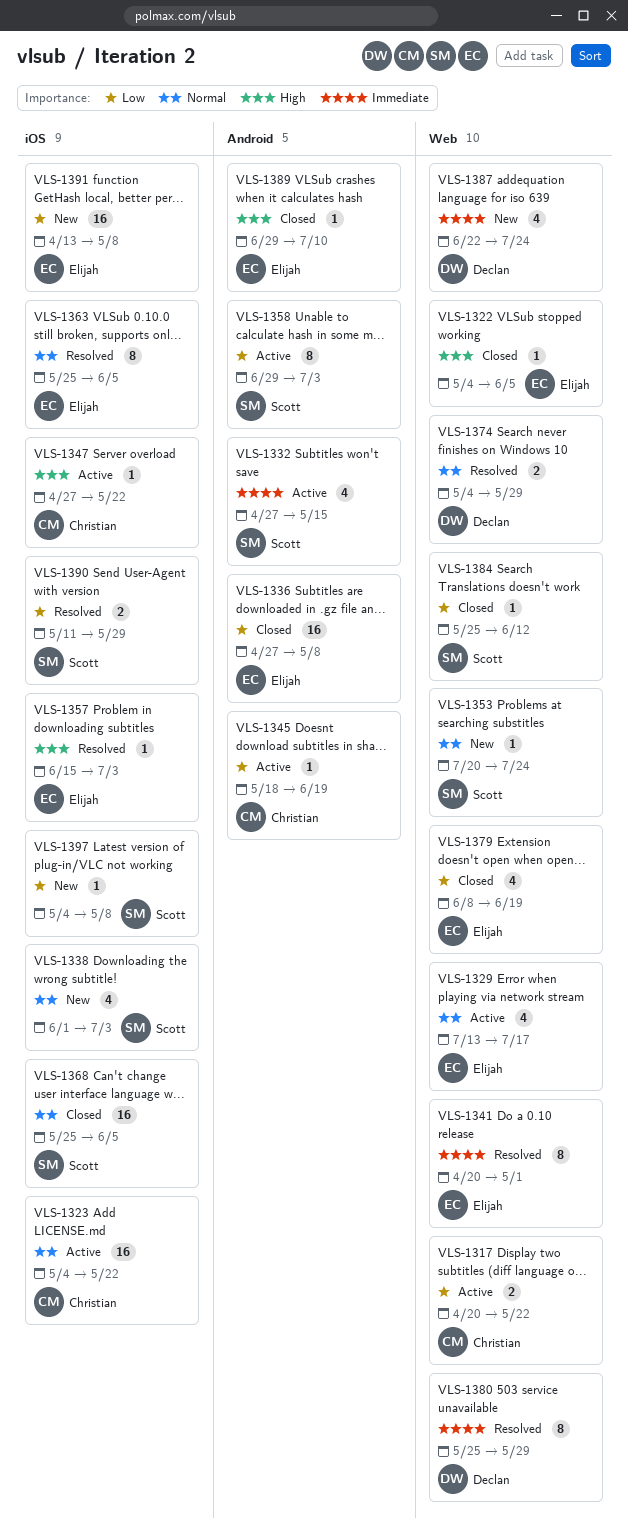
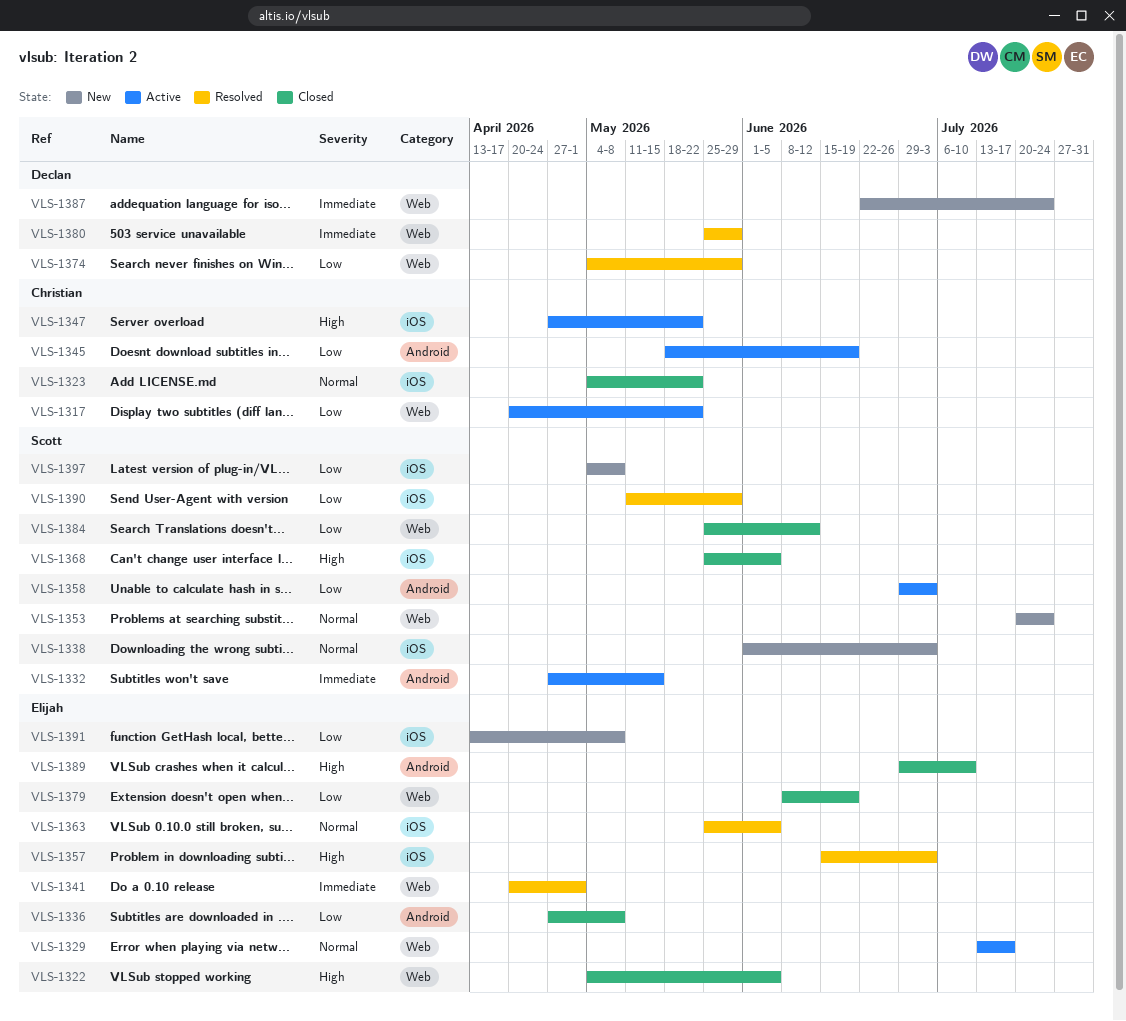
VLS-1323, status: Active -> Closed
VLS-1368, priority: Normal -> High
VLS-1374, priority: Normal -> Low

